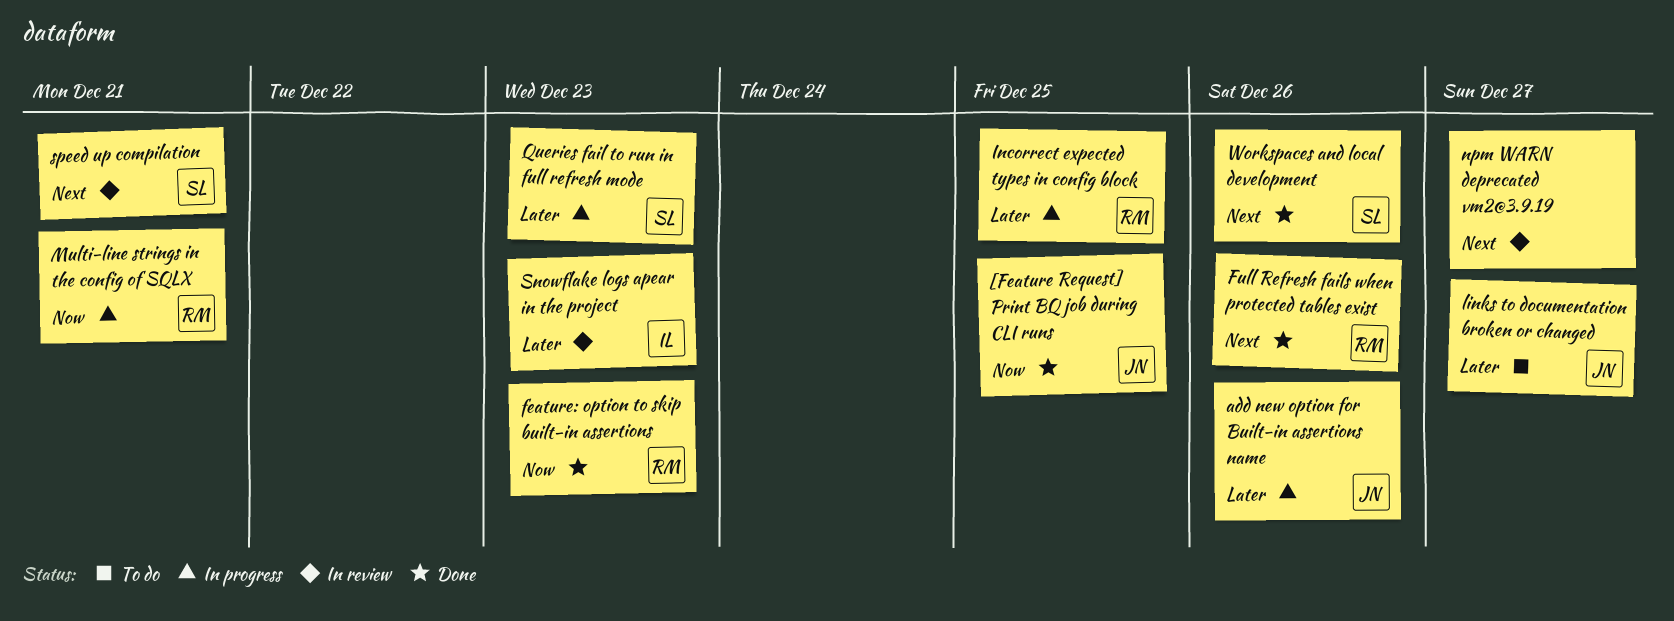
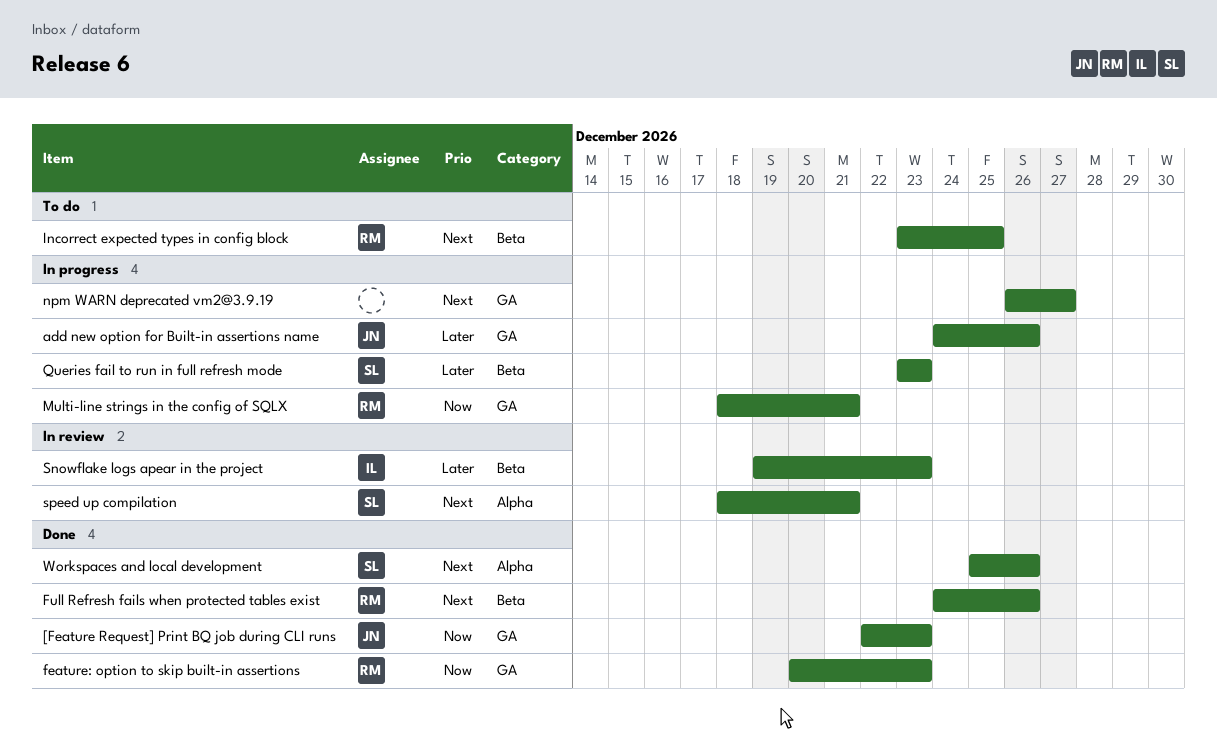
[Feature Request] Print BQ job during CLI runs, due: Dec 25 -> Dec 23
Incorrect expected types in config block, status: In progress -> To do
Incorrect expected types in config block, priority: Later -> Next
links to documentation broken or changed: present -> none
npm WARN deprecated vm2@3.9.19, status: In review -> In progress

